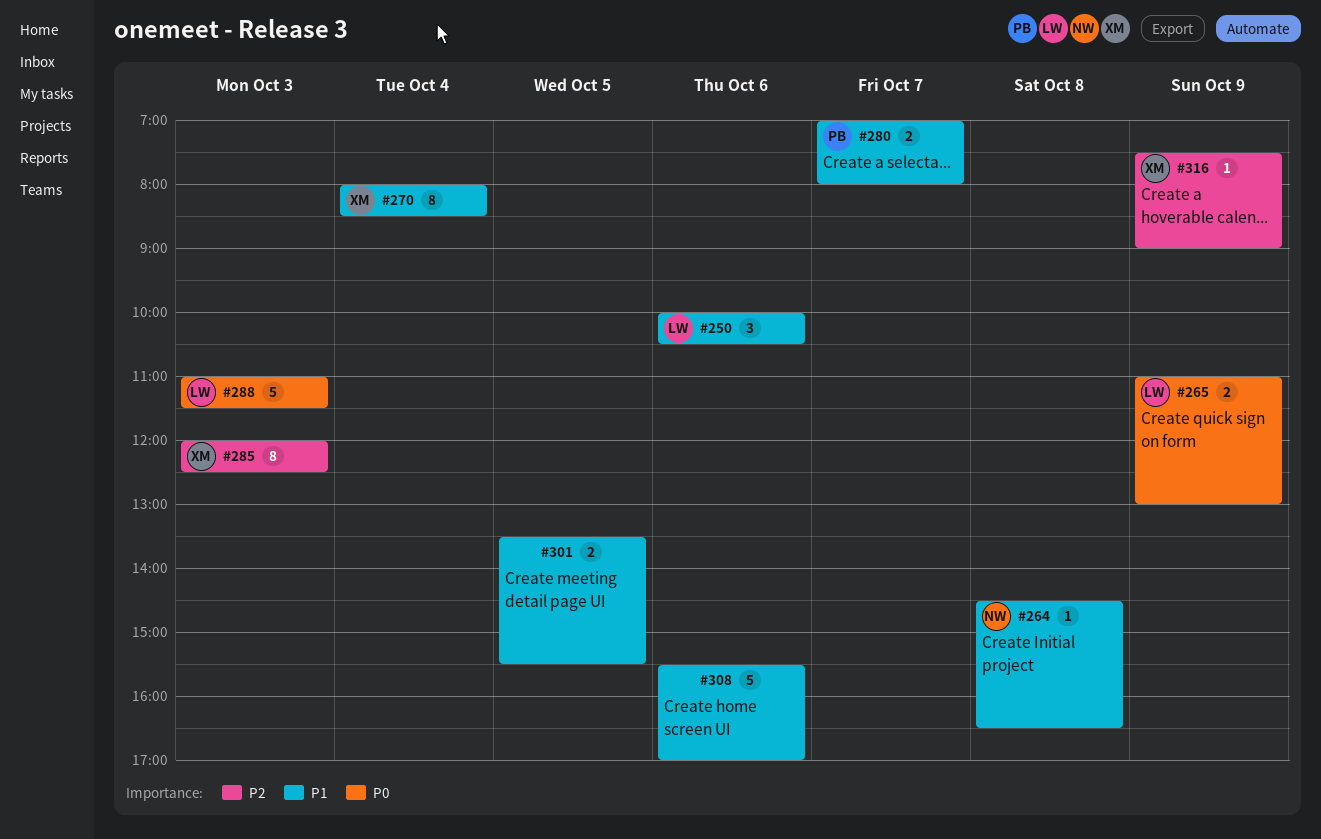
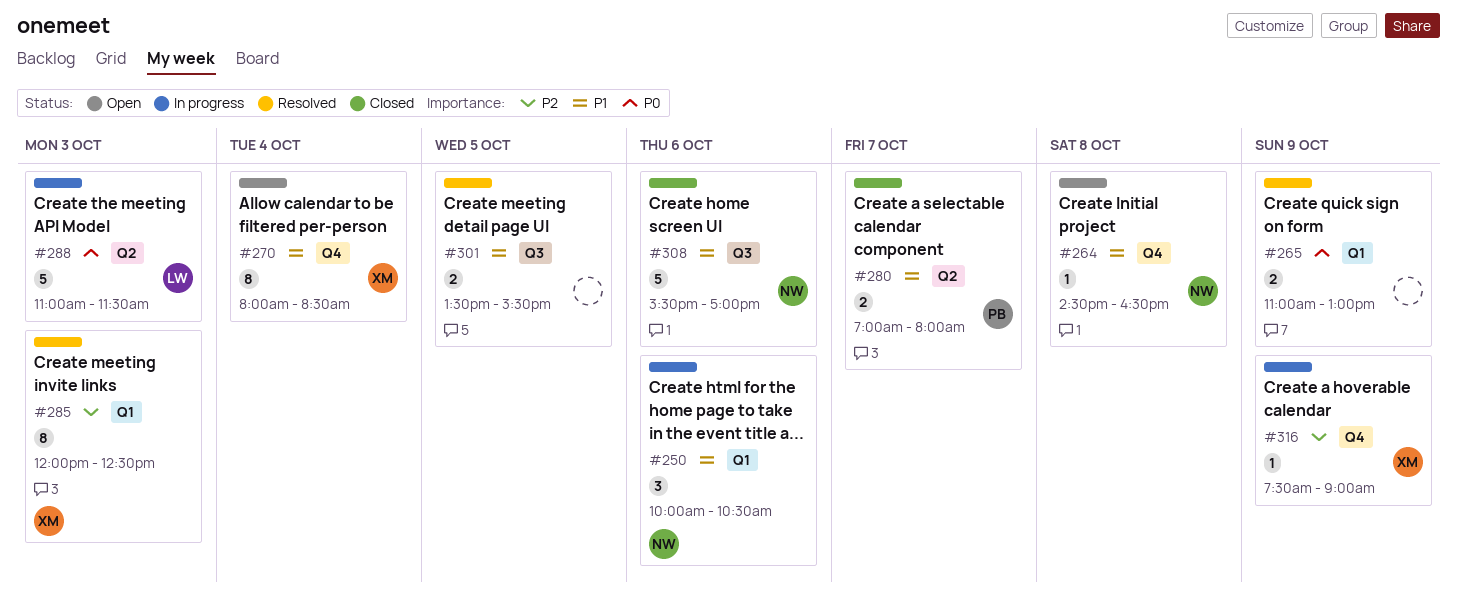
#250, owner: LW -> NW
#265, owner: LW -> none
#308, owner: none -> NW

